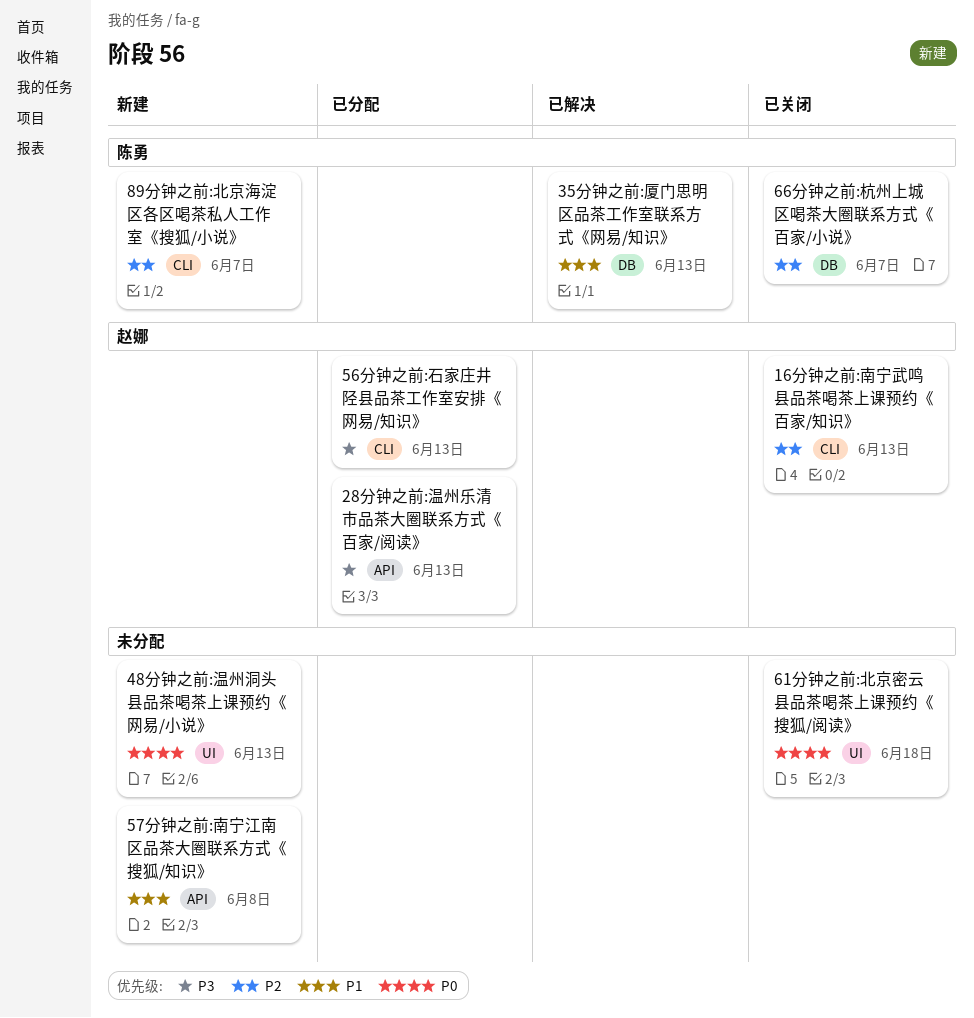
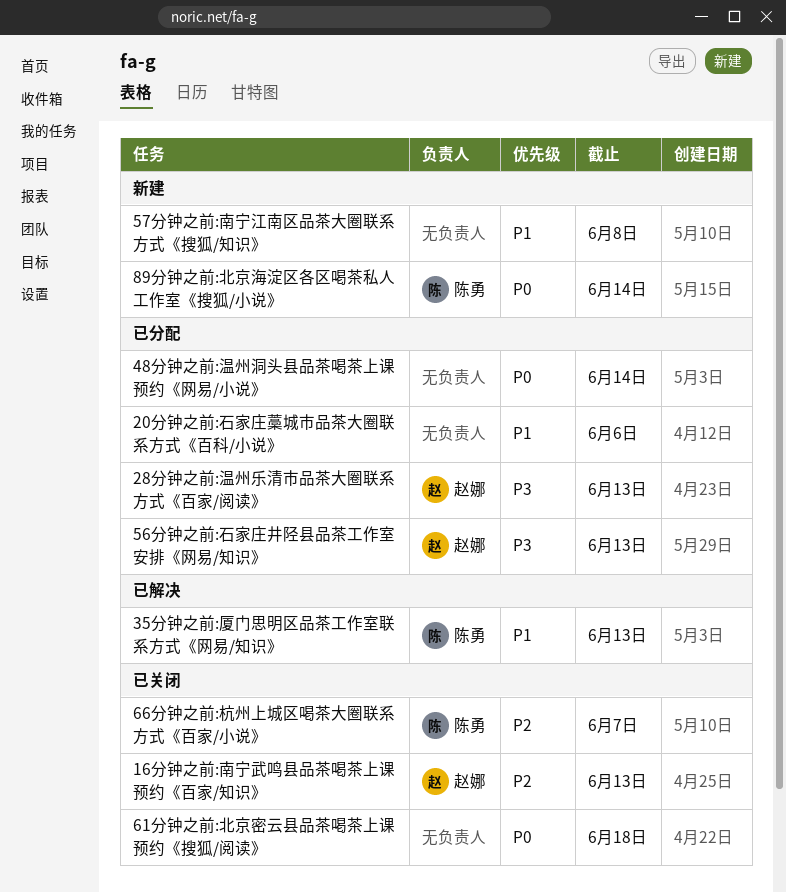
20分钟之前:石家庄藁城市品茶大圈联系方式《百科/小说》: none -> present
48分钟之前:温州洞头县品茶喝茶上课预约《网易/小说》, status: 新建 -> 已分配
48分钟之前:温州洞头县品茶喝茶上课预约《网易/小说》, due: Jun 13 -> Jun 14
89分钟之前:北京海淀区各区喝茶私人工作室《搜狐/小说》, priority: P2 -> P0
89分钟之前:北京海淀区各区喝茶私人工作室《搜狐/小说》, due: Jun 7 -> Jun 14

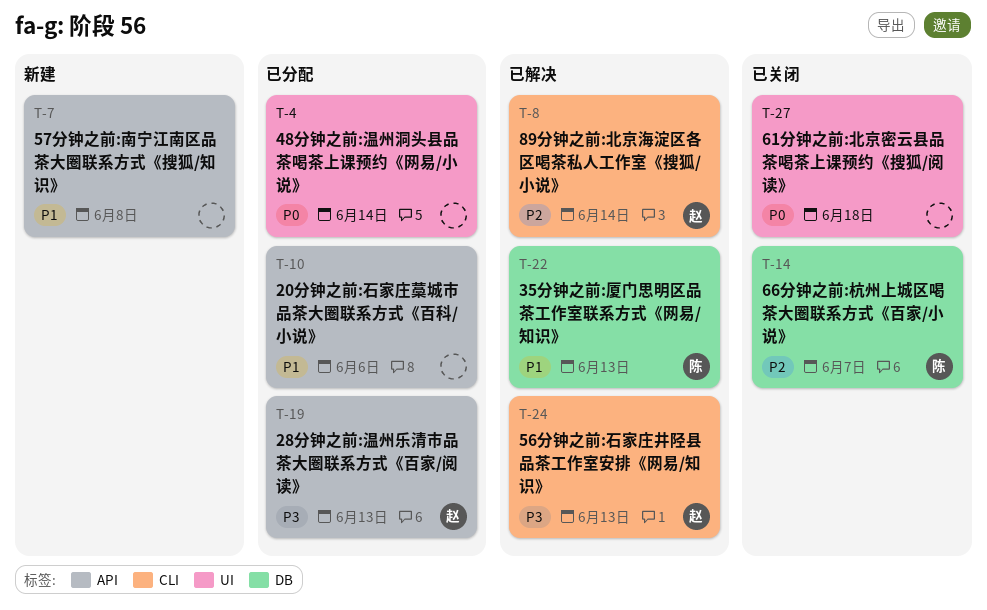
16分钟之前:南宁武鸣县品茶喝茶上课预约《百家/知识》: present -> none
56分钟之前:石家庄井陉县品茶工作室安排《网易/知识》, status: 已分配 -> 已解决
89分钟之前:北京海淀区各区喝茶私人工作室《搜狐/小说》, status: 新建 -> 已解决
89分钟之前:北京海淀区各区喝茶私人工作室《搜狐/小说》, owner: 陈勇 -> 赵娜
89分钟之前:北京海淀区各区喝茶私人工作室《搜狐/小说》, priority: P0 -> P2

